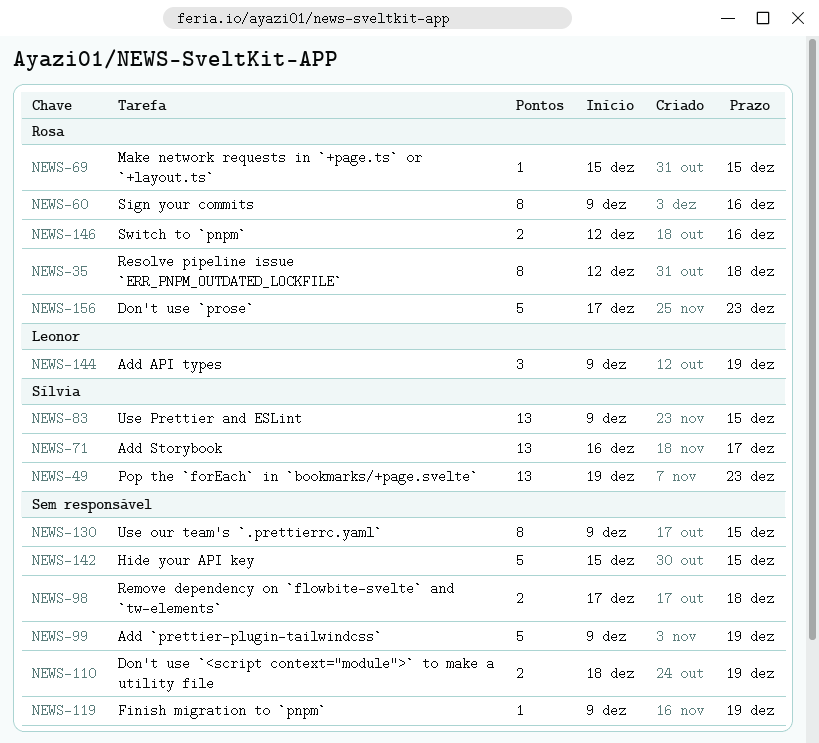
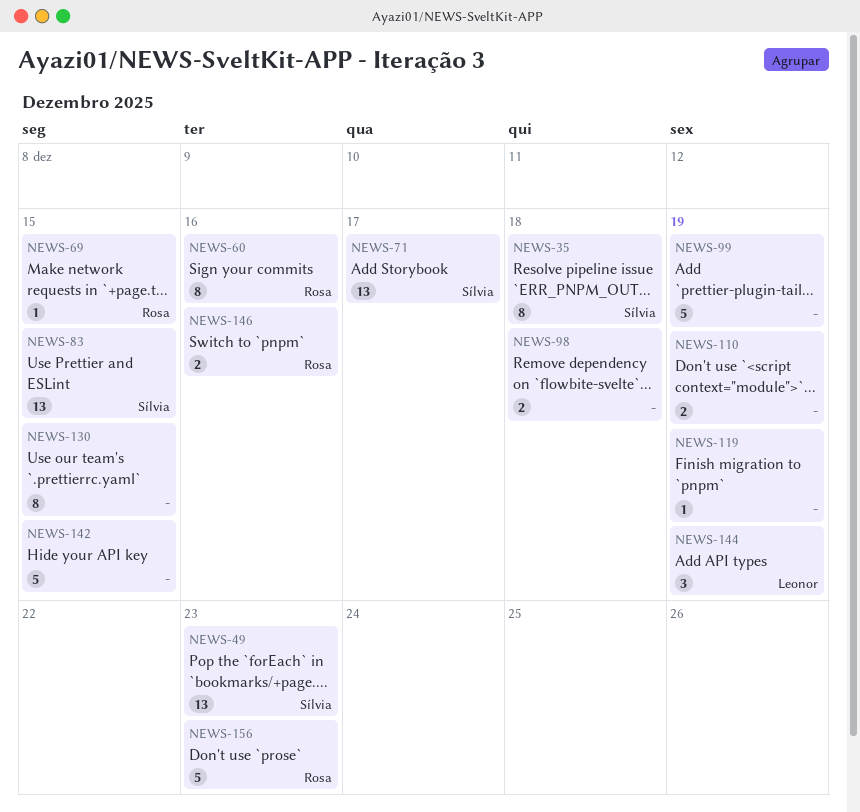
NEWS-35, owner: Rosa -> Sílvia

